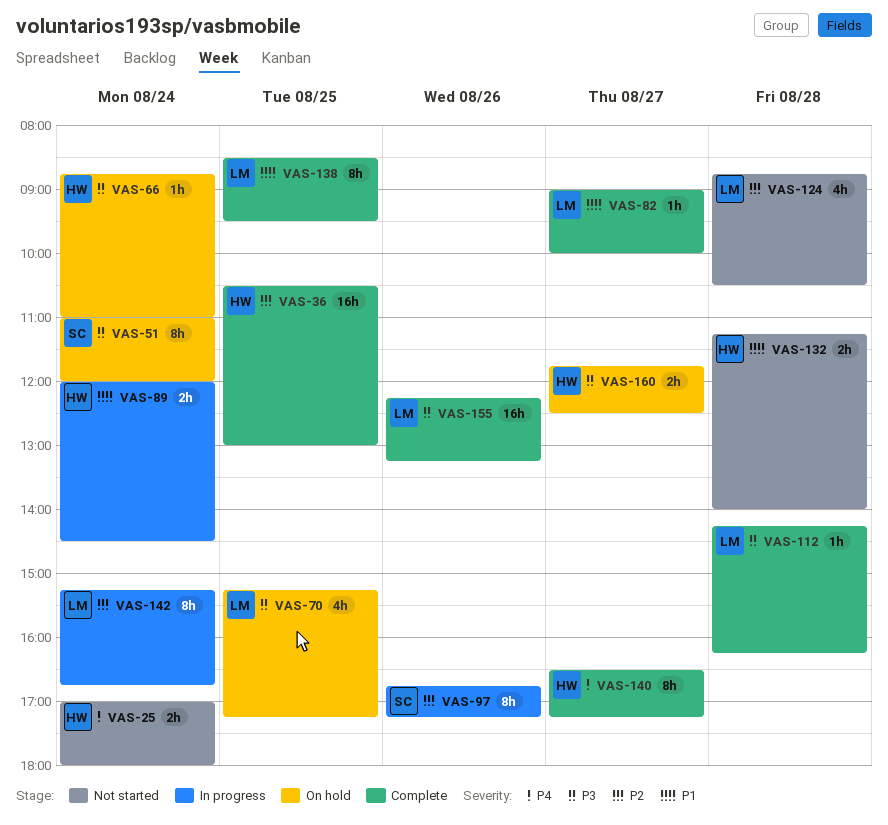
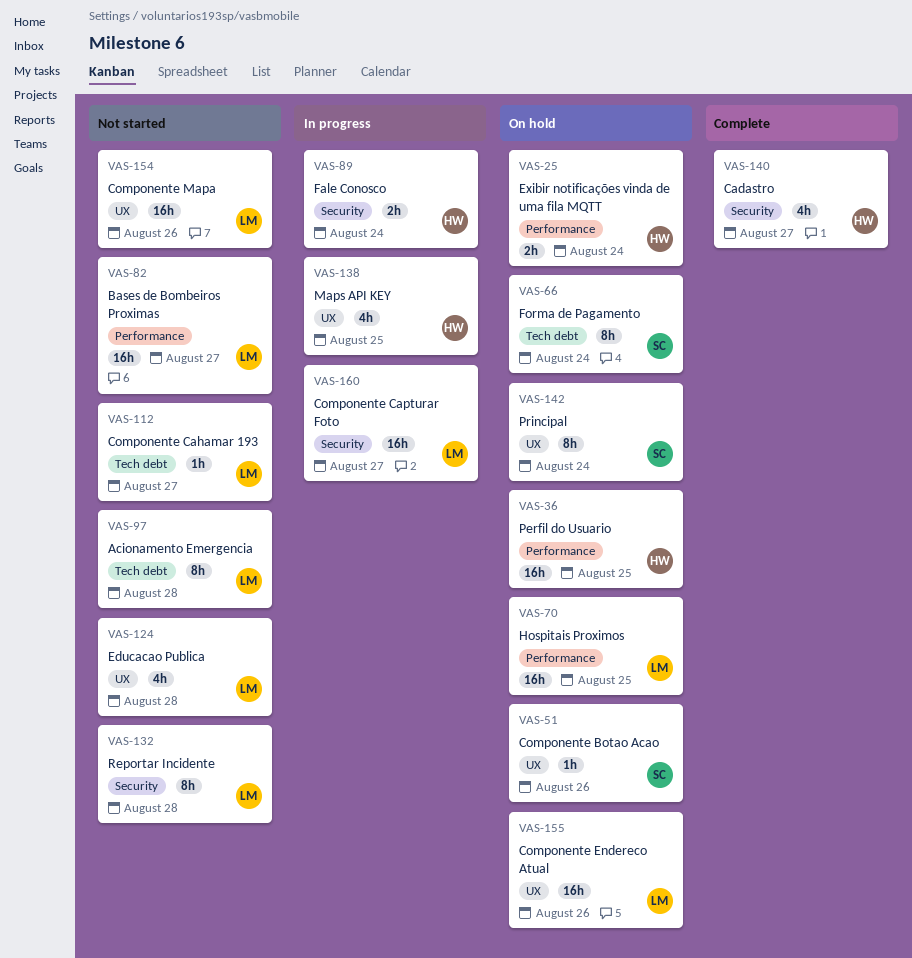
VAS-25, status: Not started -> On hold
VAS-36, status: Complete -> On hold
VAS-51, estimate: 8h -> 1h
VAS-51, day: Aug 24 -> Aug 26
VAS-66, owner: HW -> SC
VAS-66, estimate: 1h -> 8h
VAS-70, estimate: 4h -> 16h
VAS-82, status: Complete -> Not started
VAS-82, estimate: 1h -> 16h
VAS-97, status: In progress -> Not started
VAS-97, owner: SC -> LM
VAS-97, day: Aug 26 -> Aug 28
VAS-112, status: Complete -> Not started
VAS-112, day: Aug 28 -> Aug 27
VAS-132, owner: HW -> LM
VAS-132, estimate: 2h -> 8h
VAS-138, status: Complete -> In progress
VAS-138, owner: LM -> HW
VAS-138, estimate: 8h -> 4h
VAS-140, estimate: 8h -> 4h
VAS-142, status: In progress -> On hold
VAS-142, owner: LM -> SC
VAS-154: none -> present
VAS-155, status: Complete -> On hold
VAS-160, status: On hold -> In progress
VAS-160, owner: HW -> LM
VAS-160, estimate: 2h -> 16h

